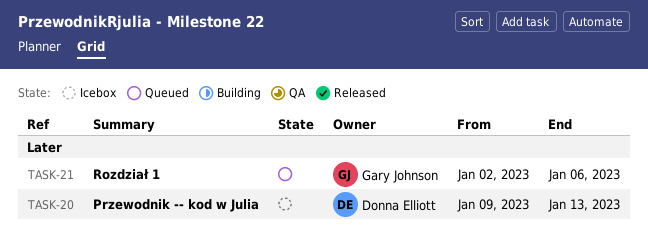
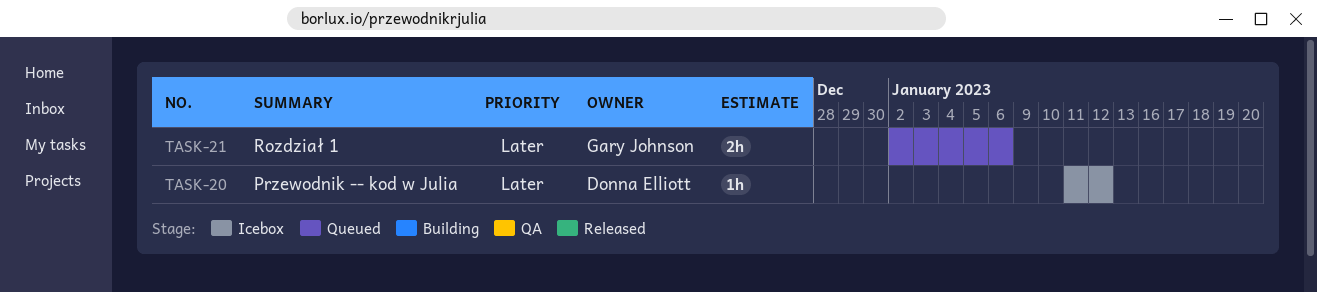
TASK-20, start: Jan 9 -> Jan 11
TASK-20, due: Jan 13 -> Jan 12

